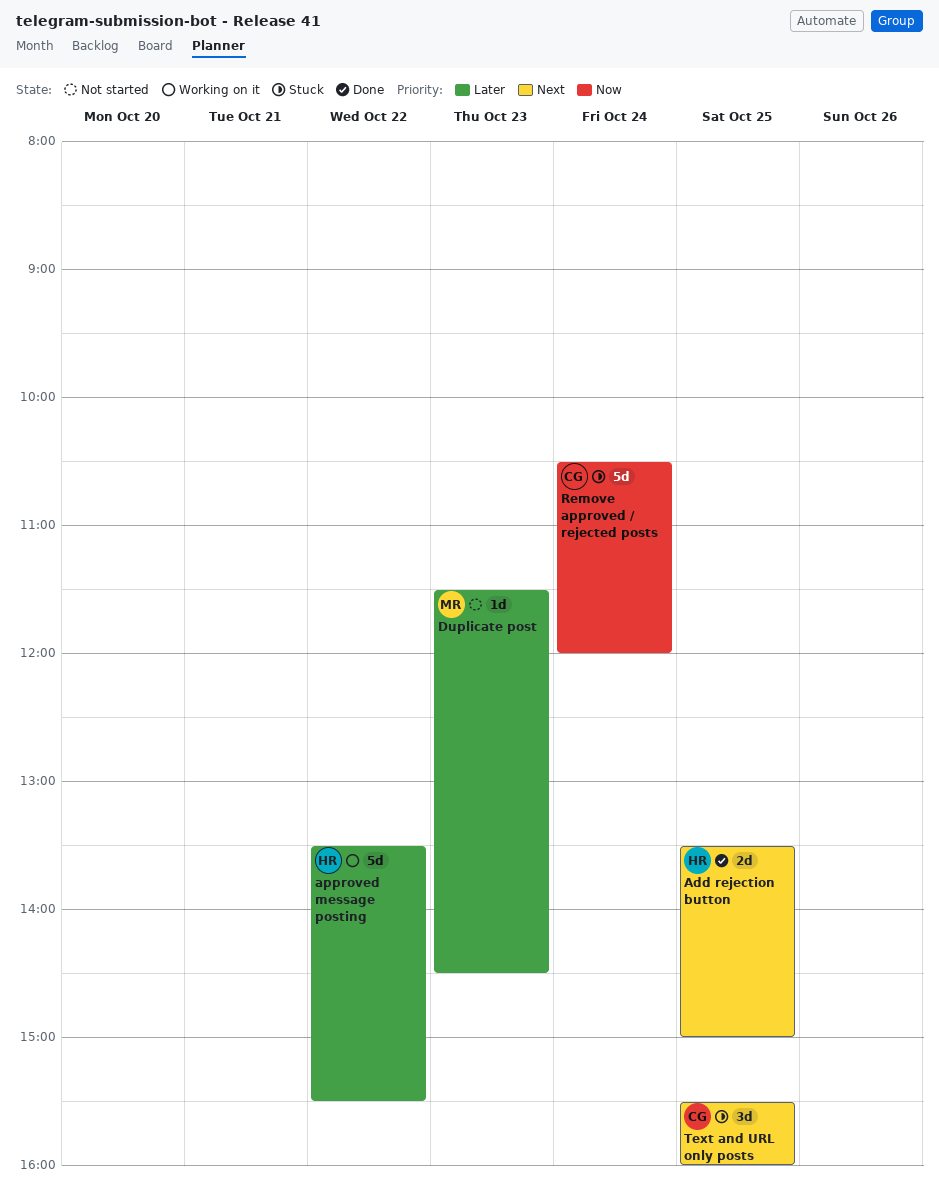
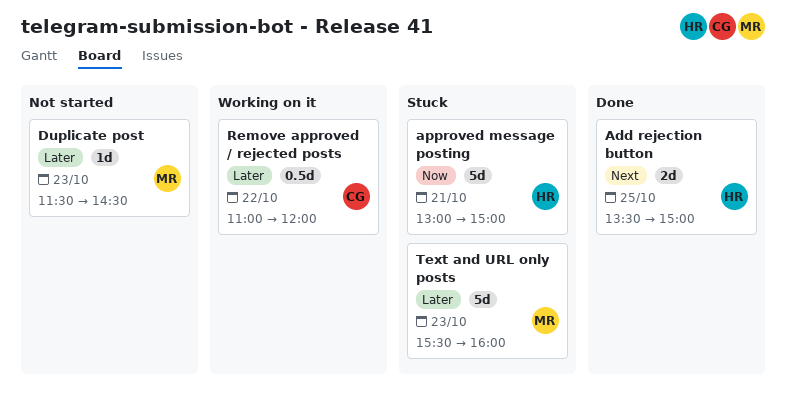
approved message posting, status: Working on it -> Stuck
approved message posting, priority: Later -> Now
approved message posting, day: Oct 22 -> Oct 21
approved message posting, begins: 13:30 -> 13:00
approved message posting, ends: 15:30 -> 15:00
Remove approved / rejected posts, status: Stuck -> Working on it
Remove approved / rejected posts, priority: Now -> Later
Remove approved / rejected posts, estimate: 5d -> 0.5d
Remove approved / rejected posts, day: Oct 24 -> Oct 22
Remove approved / rejected posts, begins: 10:30 -> 11:00
Text and URL only posts, owner: CG -> MR
Text and URL only posts, priority: Next -> Later
Text and URL only posts, estimate: 3d -> 5d
Text and URL only posts, day: Oct 25 -> Oct 23

